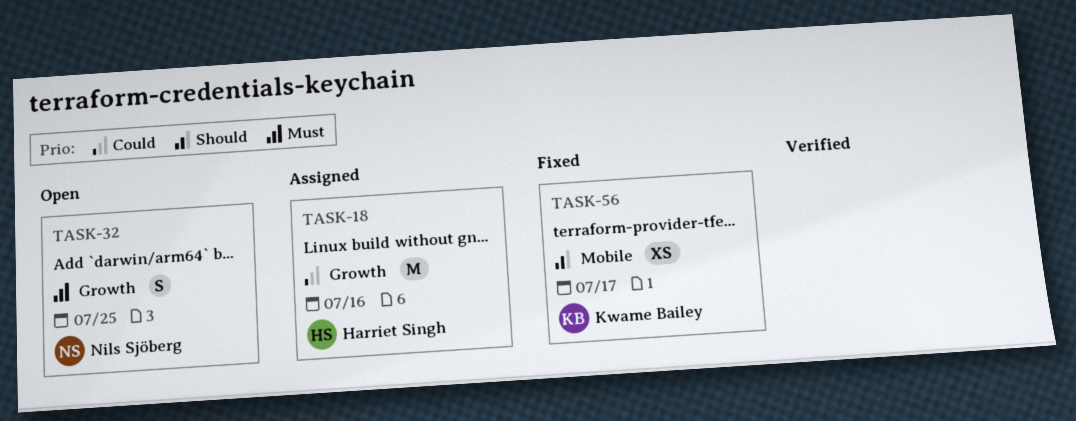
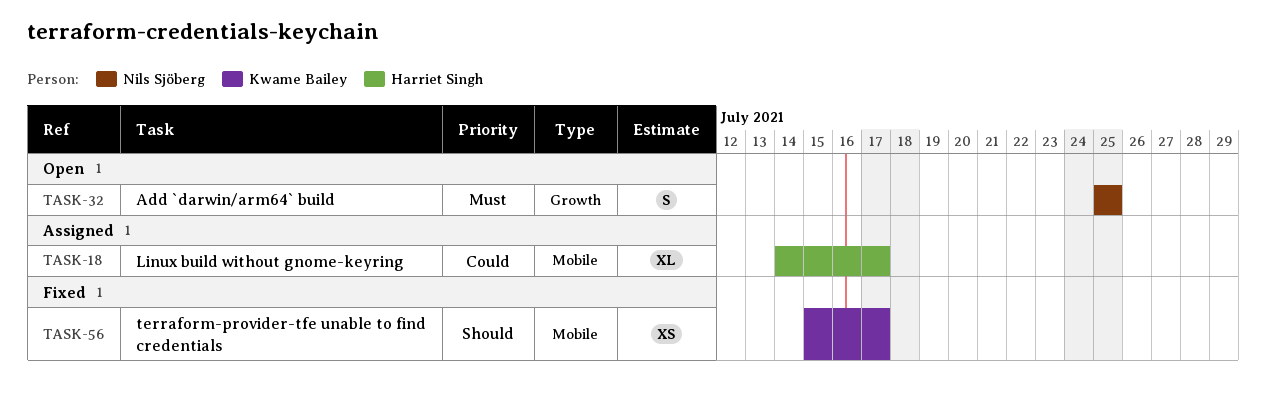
TASK-18, label: Growth -> Mobile
TASK-18, estimate: M -> XL
TASK-18, due: Jul 16 -> Jul 17

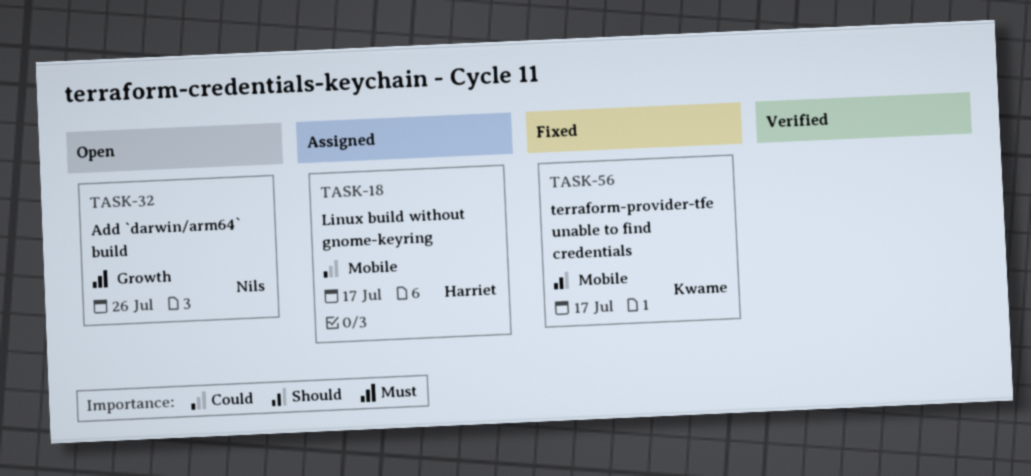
TASK-32, due: Jul 25 -> Jul 26

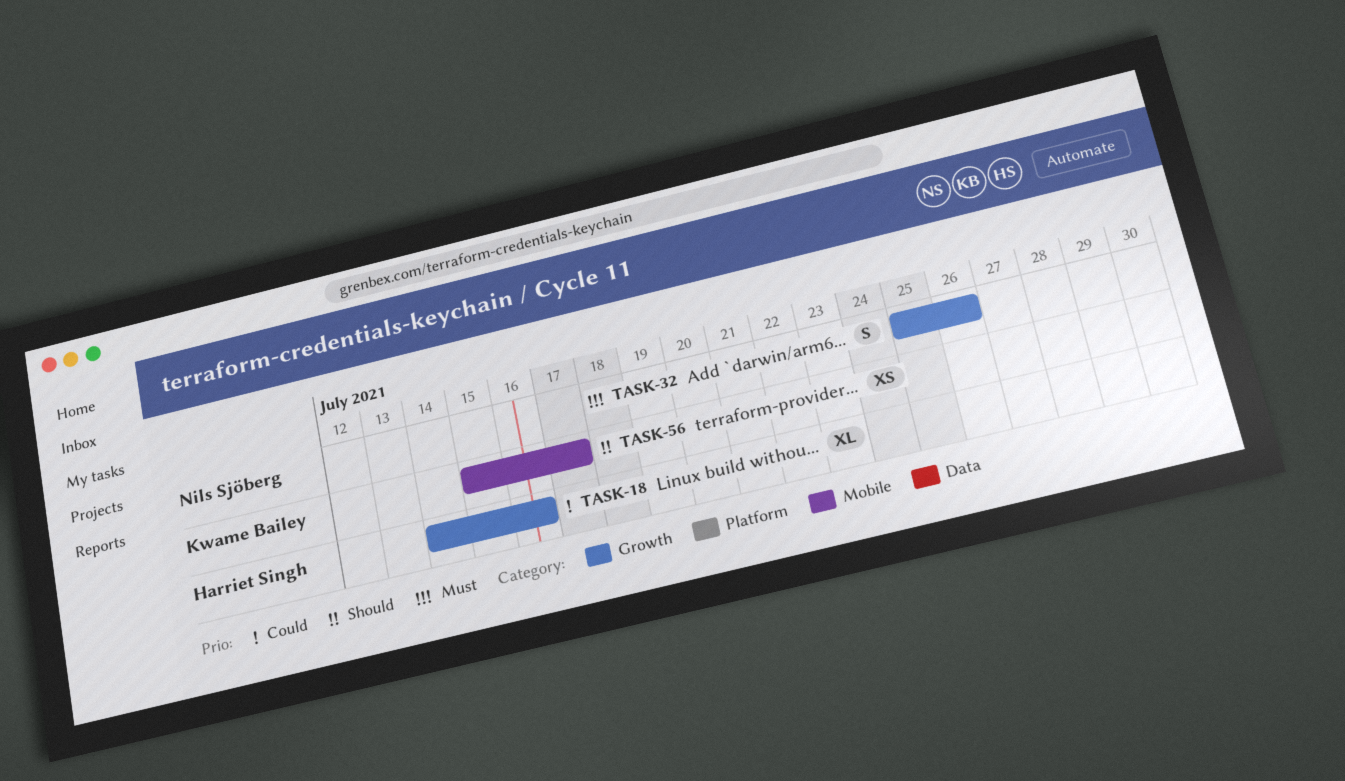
TASK-18, label: Mobile -> Growth
TASK-18, due: Jul 17 -> Jul 16

